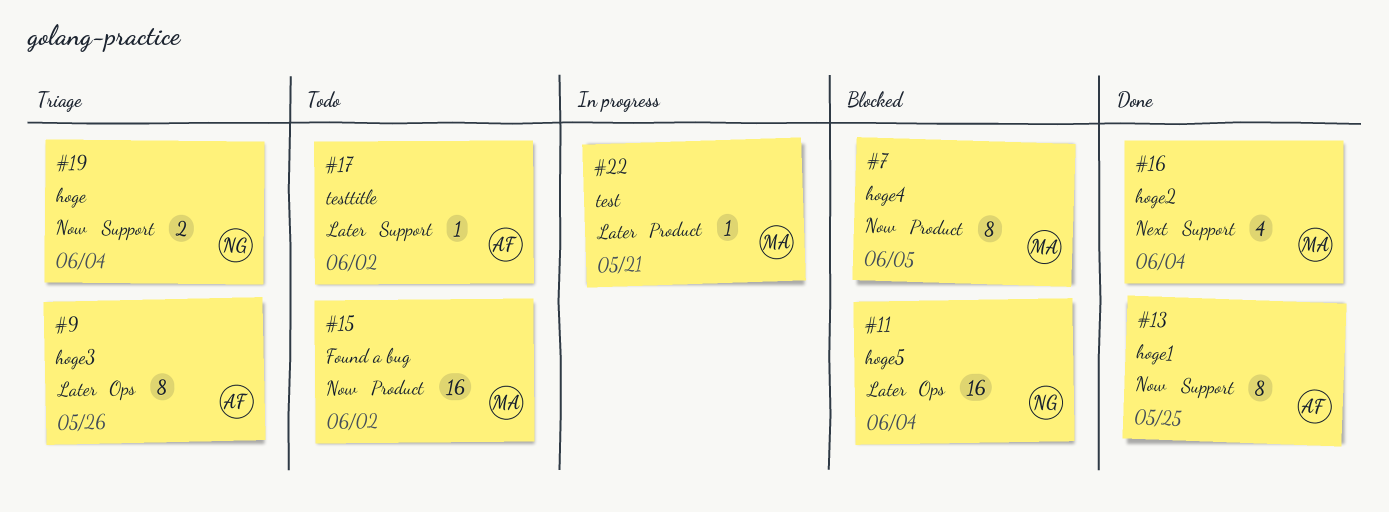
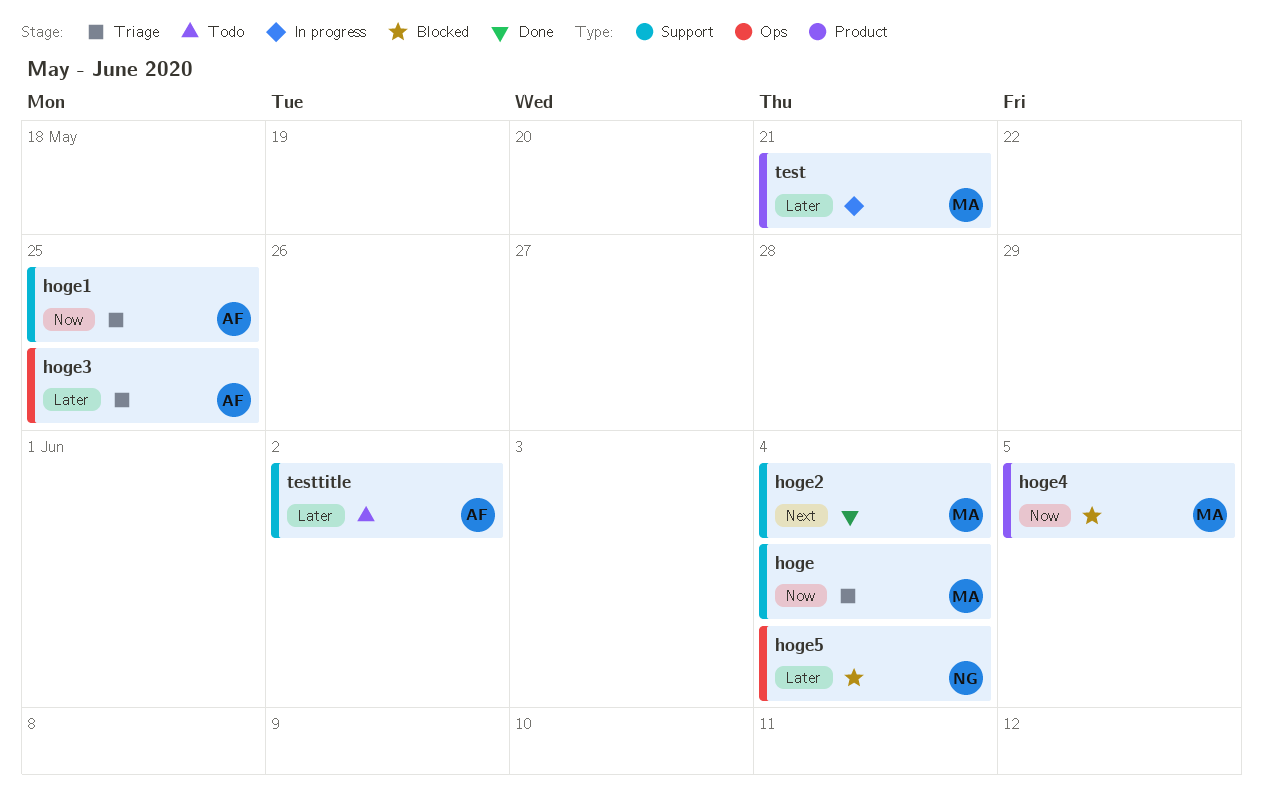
Found a bug: present -> none
hoge, owner: NG -> MA
hoge1, status: Done -> Triage
hoge3, due: May 26 -> May 25

